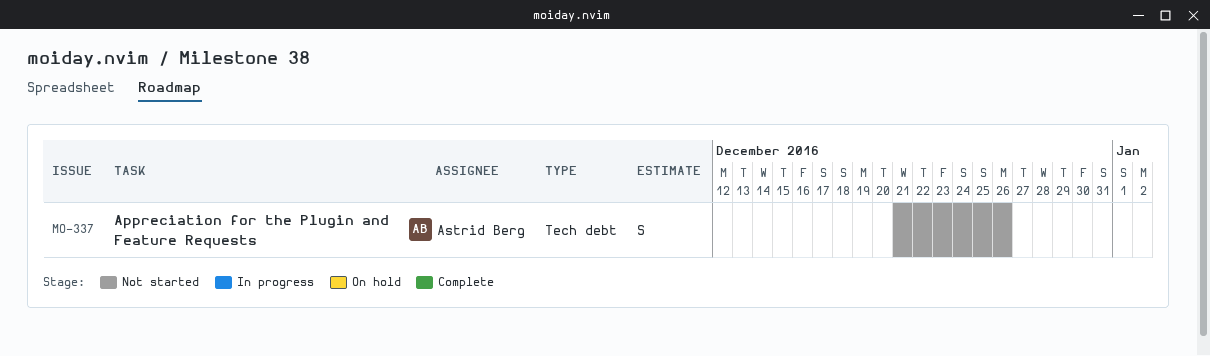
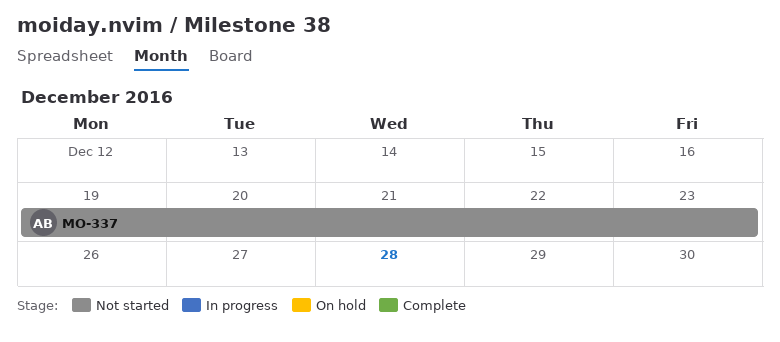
MO-337, start: Dec 21 -> Dec 19
MO-337, due: Dec 26 -> Dec 23

